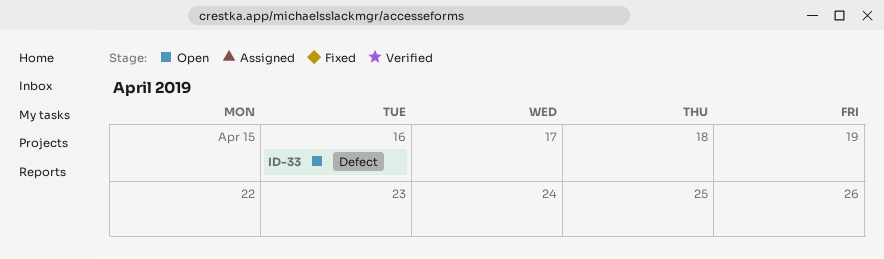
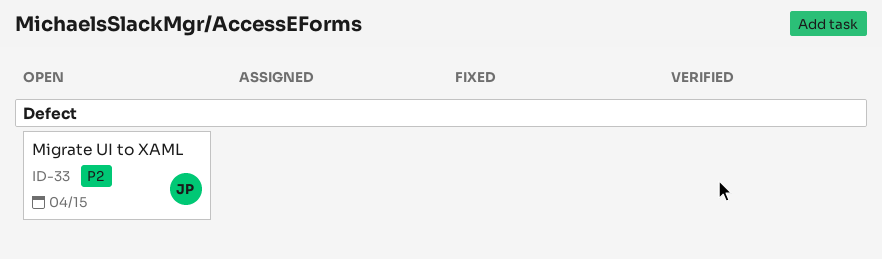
ID-33, due: Apr 16 -> Apr 15

